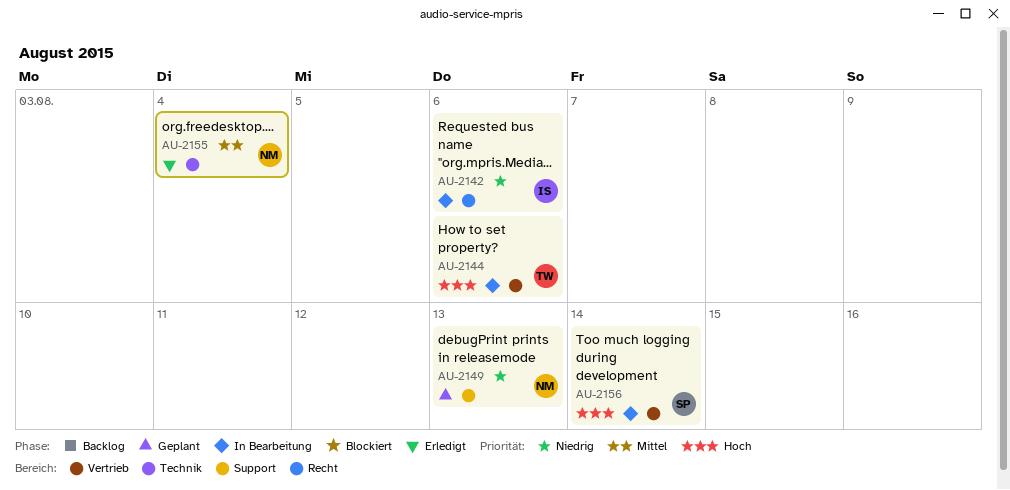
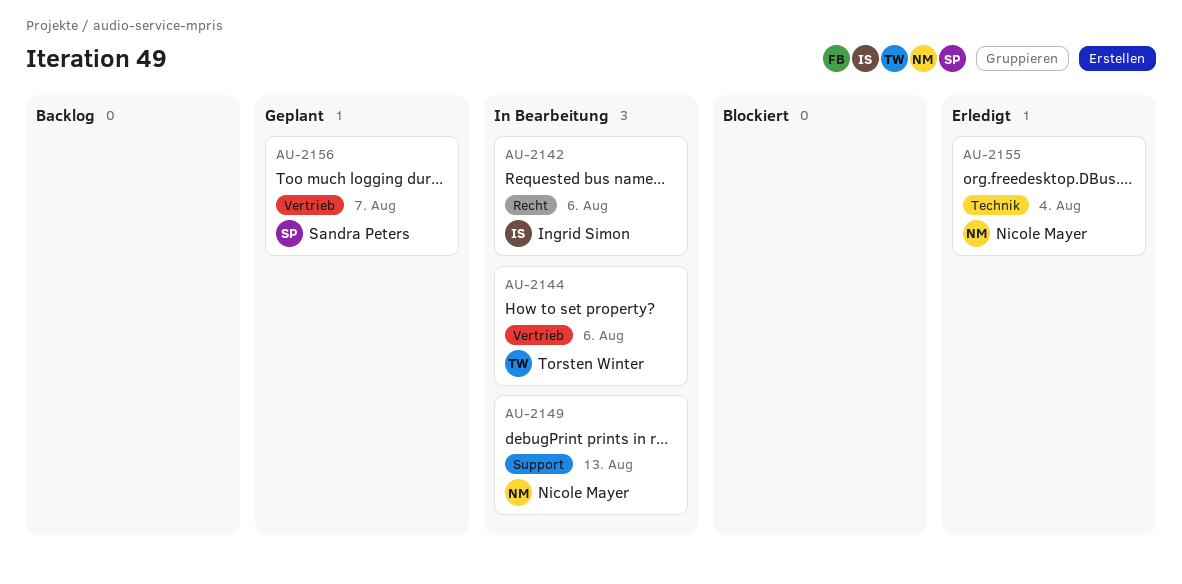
AU-2149, status: Geplant -> In Bearbeitung
AU-2156, status: In Bearbeitung -> Geplant
AU-2156, due: Aug 14 -> Aug 7

